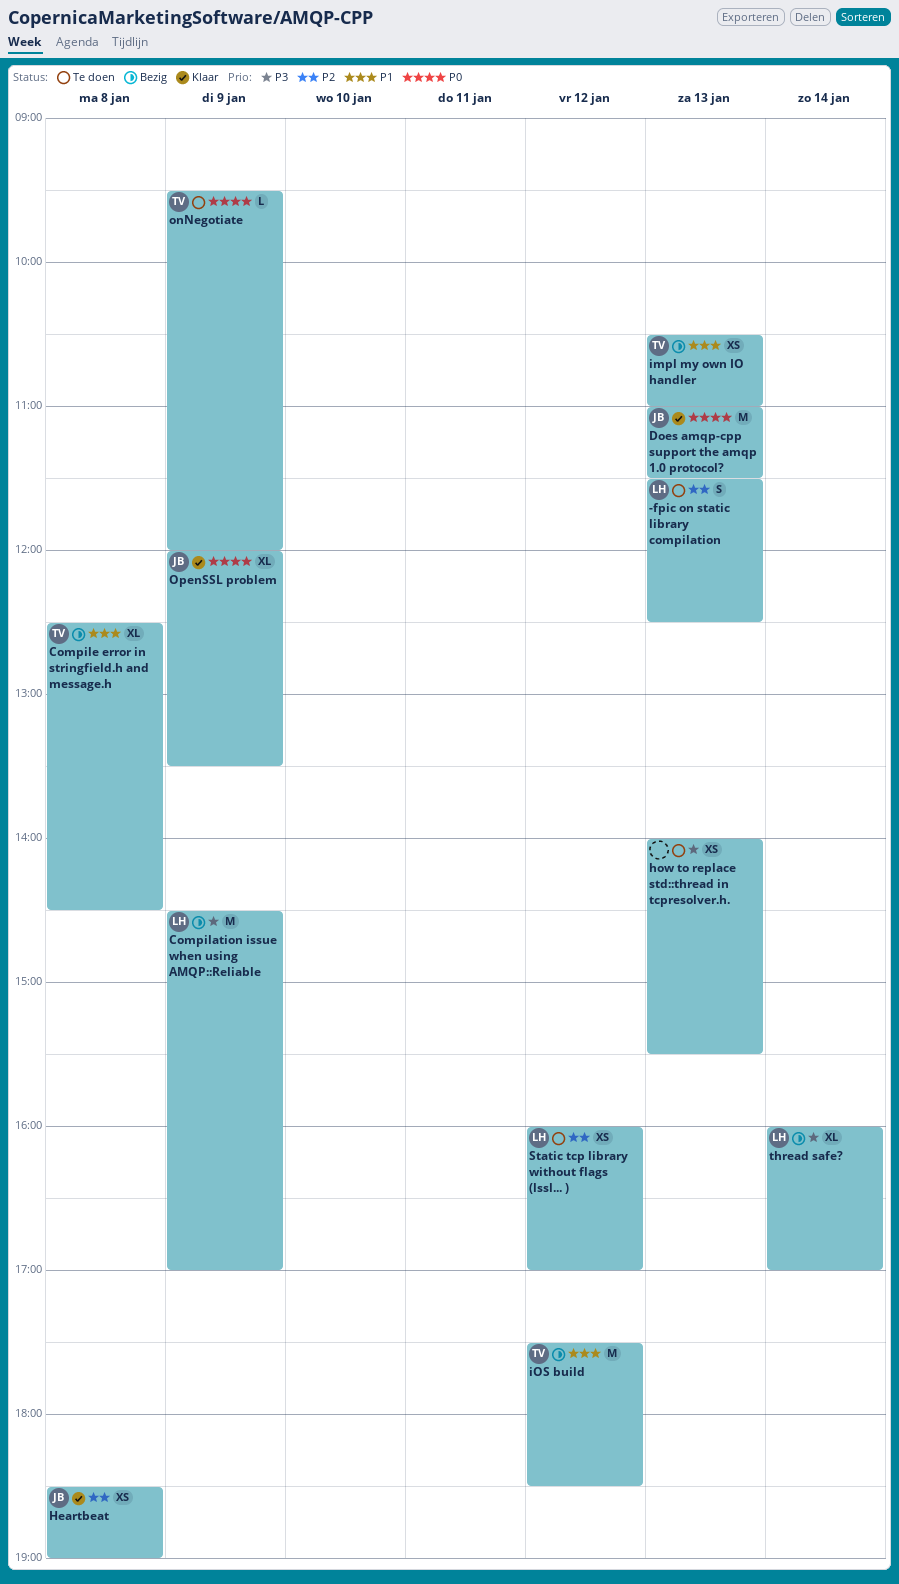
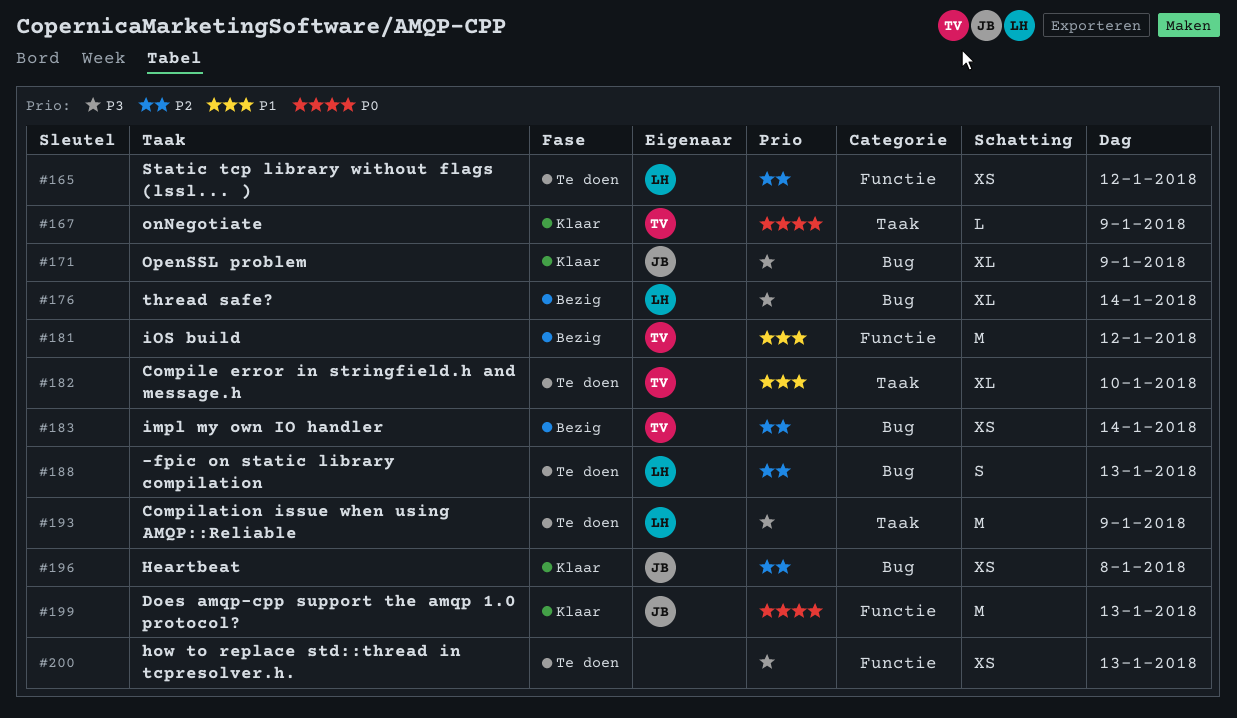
Compilation issue when using AMQP::Reliable, status: Bezig -> Te doen
Compile error in stringfield.h and message.h, status: Bezig -> Te doen
Compile error in stringfield.h and message.h, day: Jan 8 -> Jan 10
impl my own IO handler, priority: P1 -> P2
impl my own IO handler, day: Jan 13 -> Jan 14
onNegotiate, status: Te doen -> Klaar
OpenSSL problem, priority: P0 -> P3

